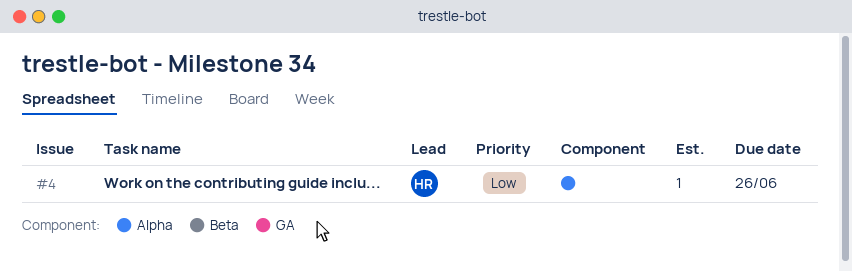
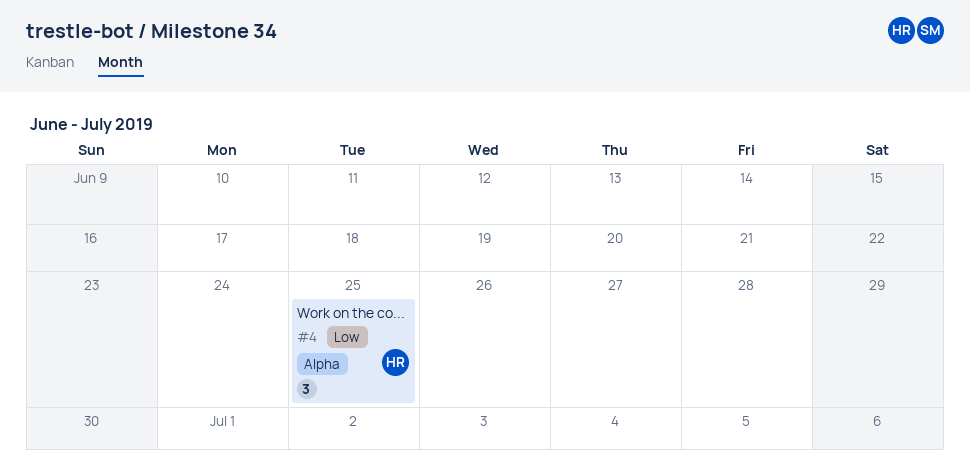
#4, estimate: 1 -> 3
#4, due: Jun 26 -> Jun 25

